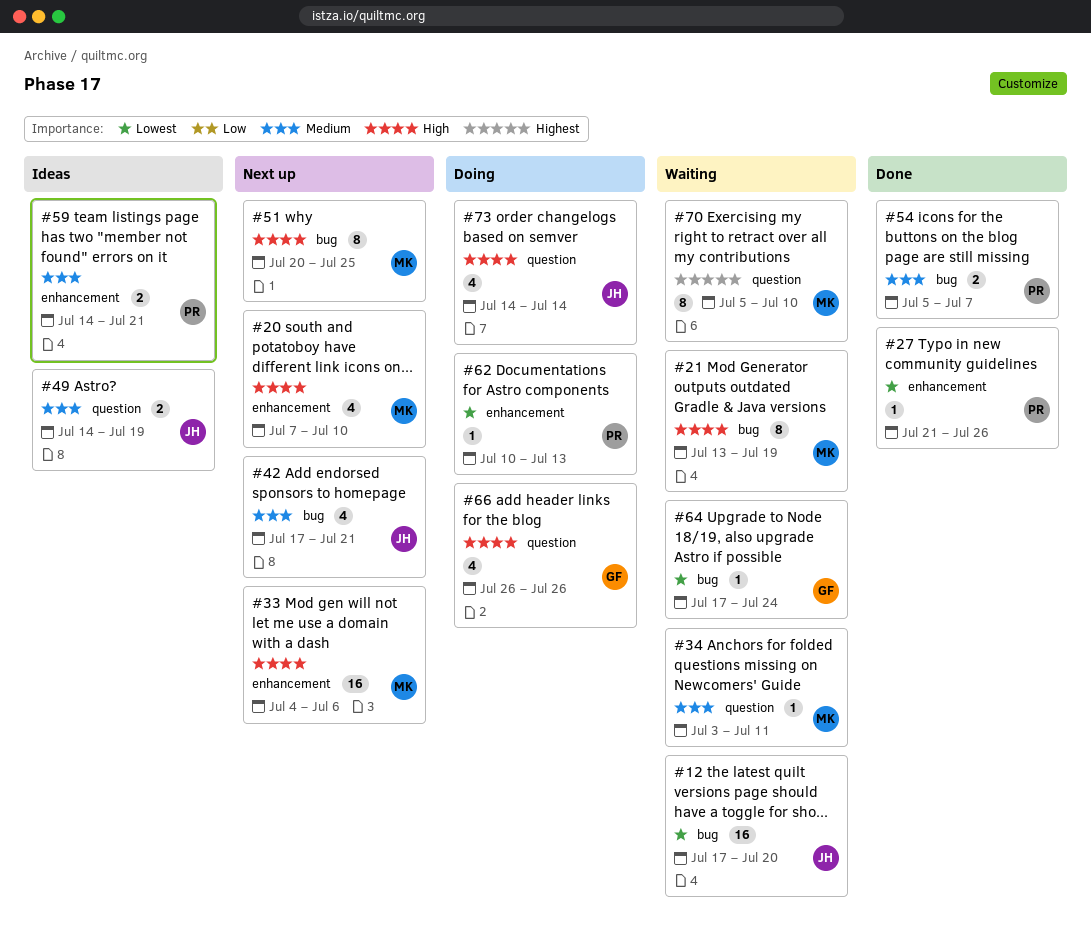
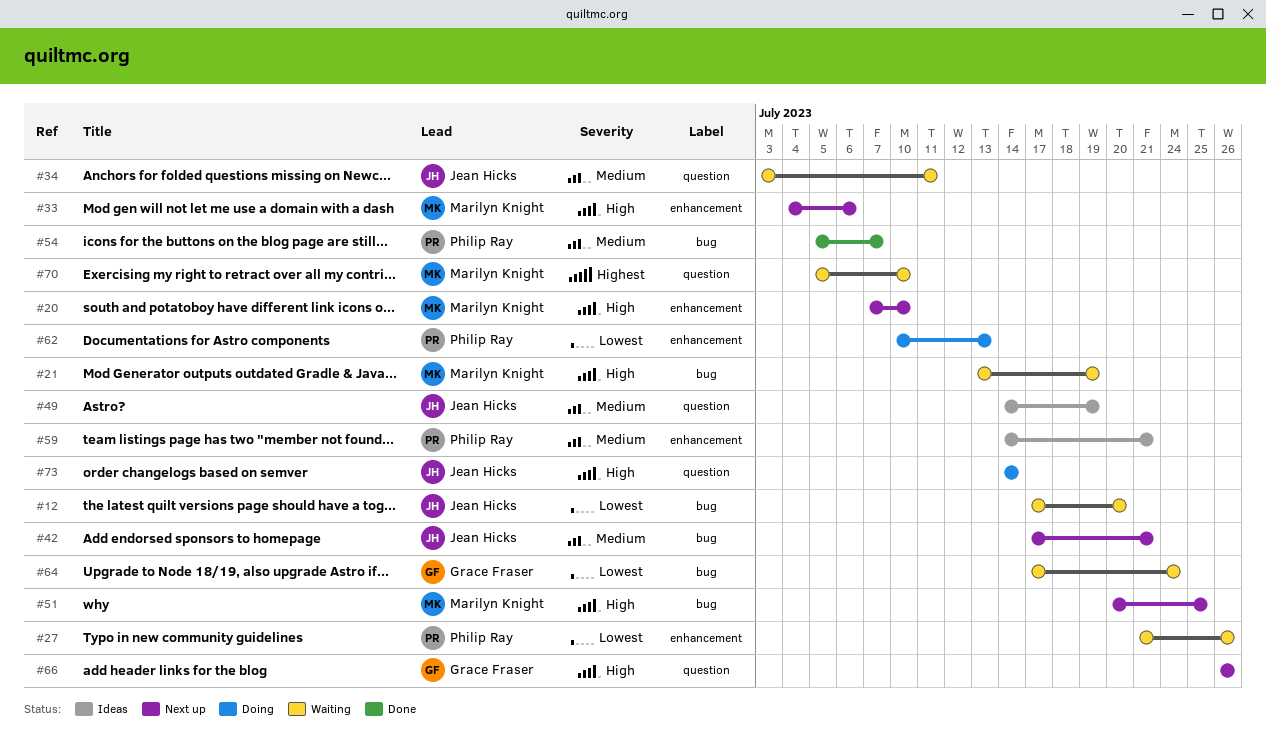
#27, status: Done -> Waiting
#34, owner: Marilyn Knight -> Jean Hicks
#66, status: Doing -> Next up

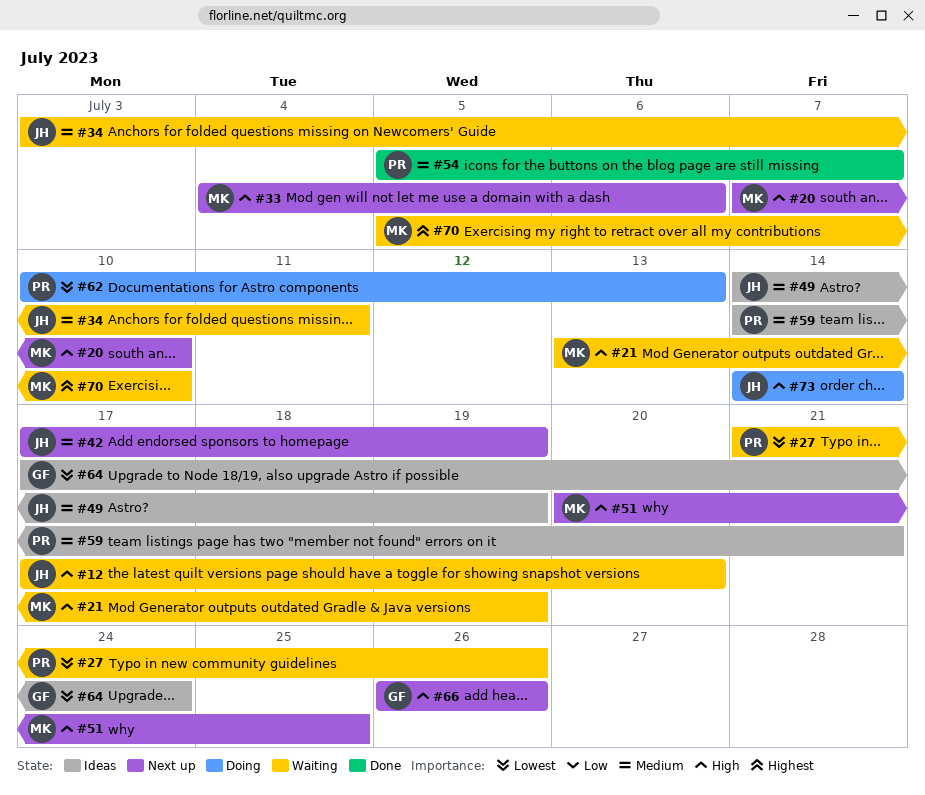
#12, priority: Lowest -> High
#42, due: Jul 21 -> Jul 19
#64, status: Waiting -> Ideas

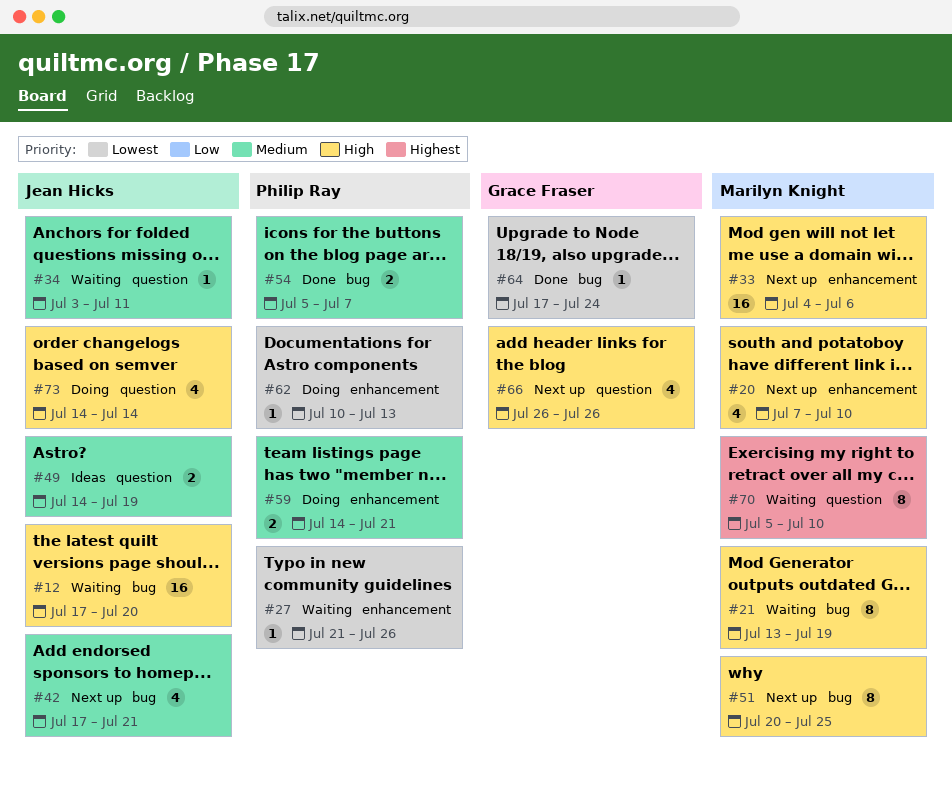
#42, due: Jul 19 -> Jul 21
#59, status: Ideas -> Doing
#64, status: Ideas -> Done

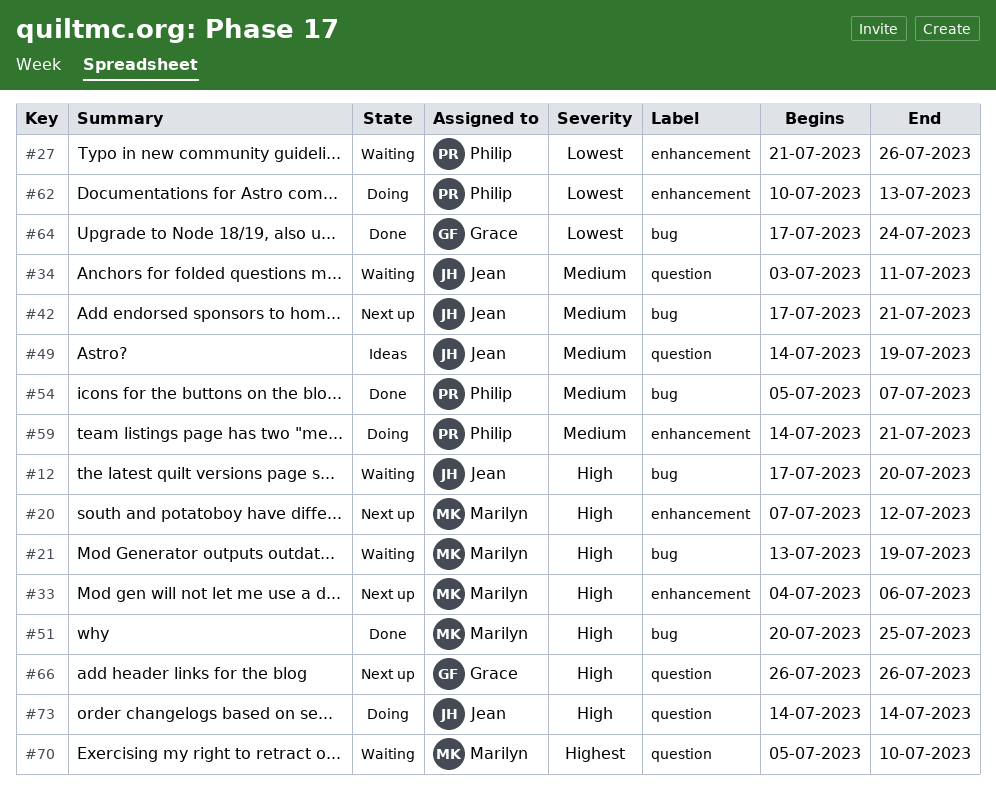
#20, due: Jul 10 -> Jul 12
#51, status: Next up -> Done

